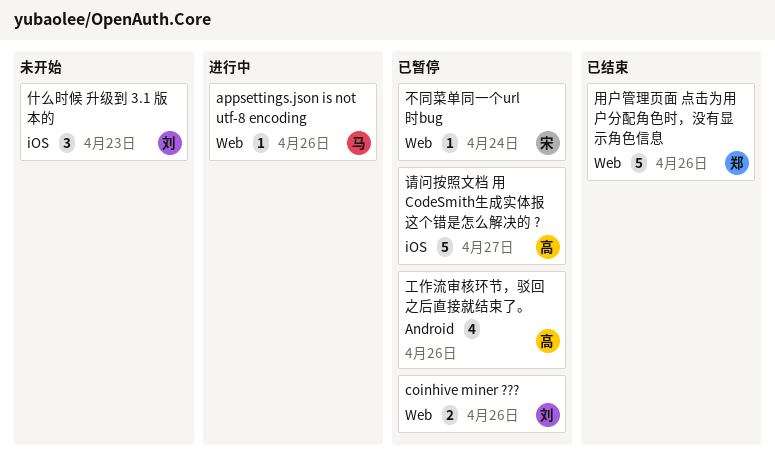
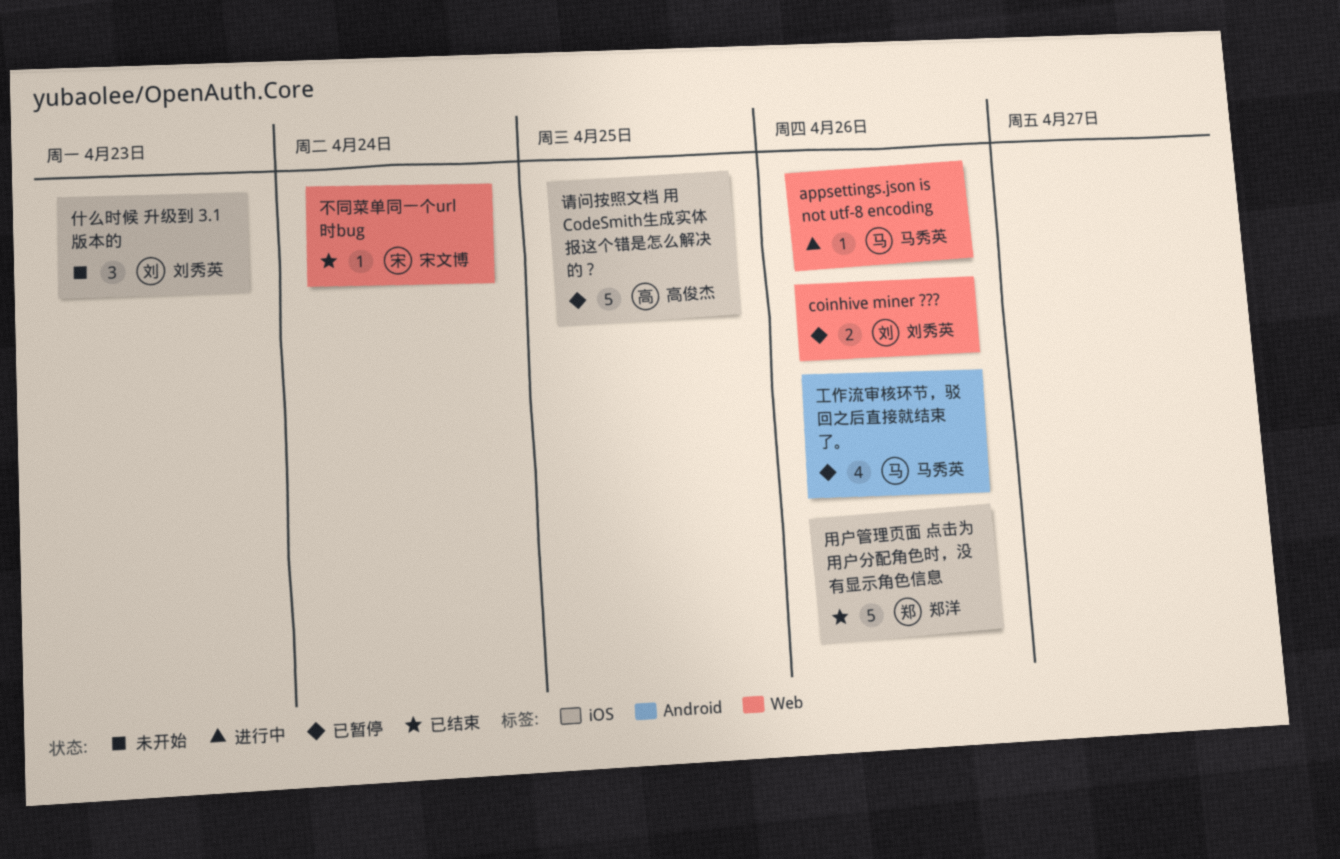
不同菜单同一个url时bug, status: 已暂停 -> 已结束
工作流审核环节，驳回之后直接就结束了。, owner: 高俊杰 -> 马秀英
用户管理页面 点击为用户分配角色时，没有显示角色信息, label: Web -> iOS
请问按照文档 用 CodeSmith生成实体报这个错是怎么解决的 ?, due: Apr 27 -> Apr 25

